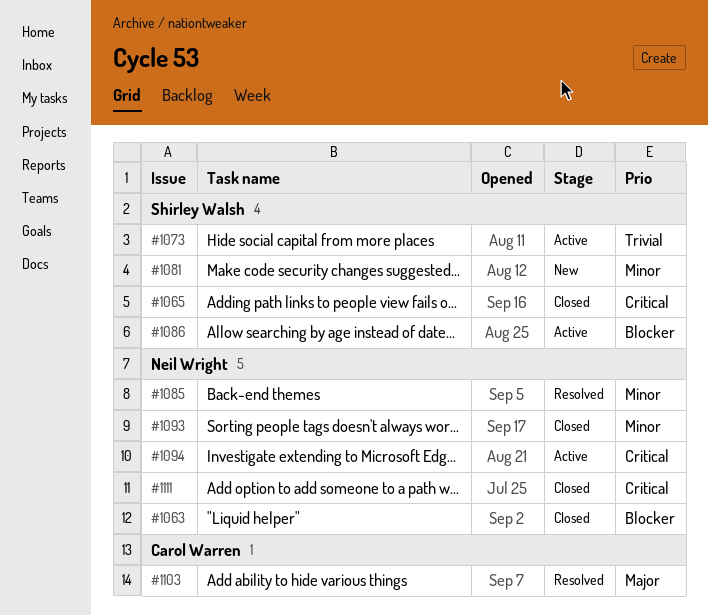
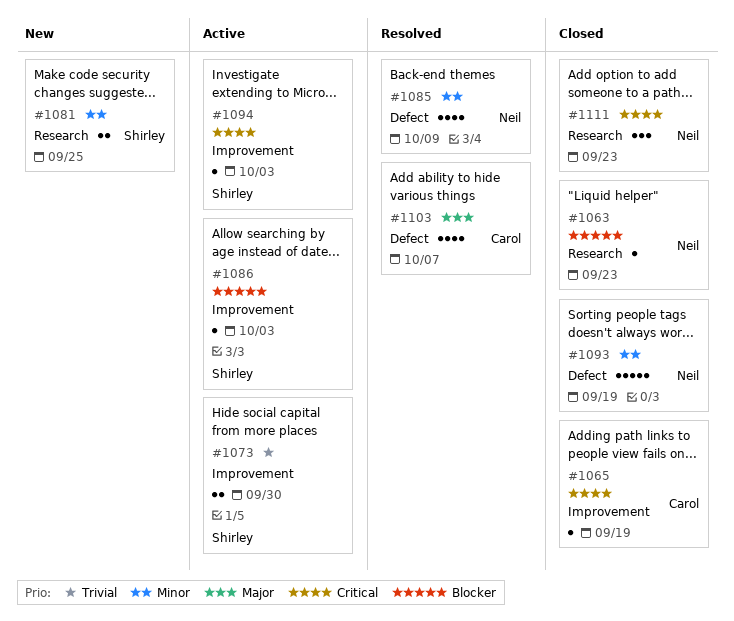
#1065, owner: Shirley Walsh -> Carol Warren
#1094, owner: Neil Wright -> Shirley Walsh

